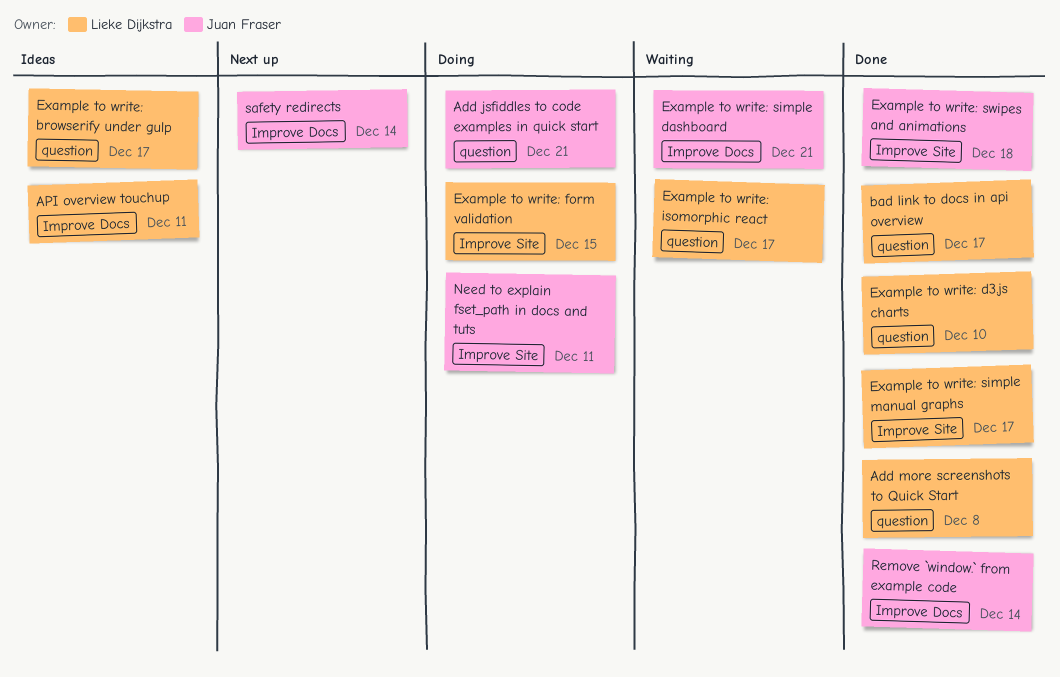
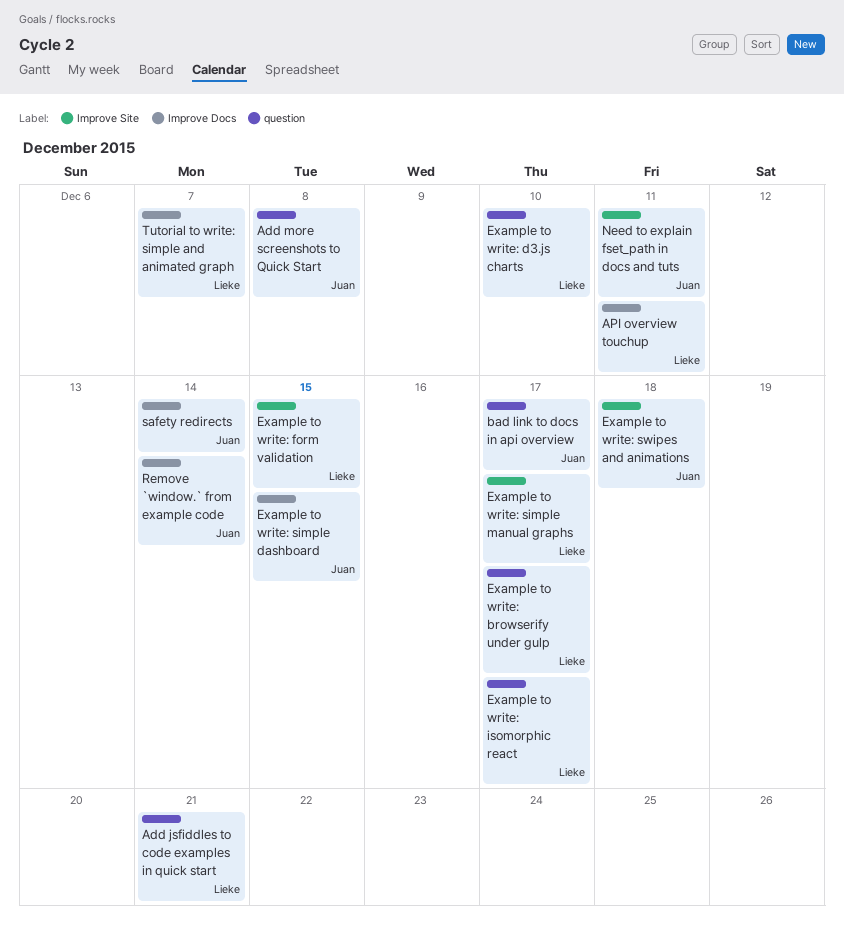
Add jsfiddles to code examples in quick start, owner: Juan Fraser -> Lieke Dijkstra
Add more screenshots to Quick Start, owner: Lieke Dijkstra -> Juan Fraser
bad link to docs in api overview, owner: Lieke Dijkstra -> Juan Fraser
Example to write: simple dashboard, due: Dec 21 -> Dec 15
Tutorial to write: simple and animated graph: none -> present

